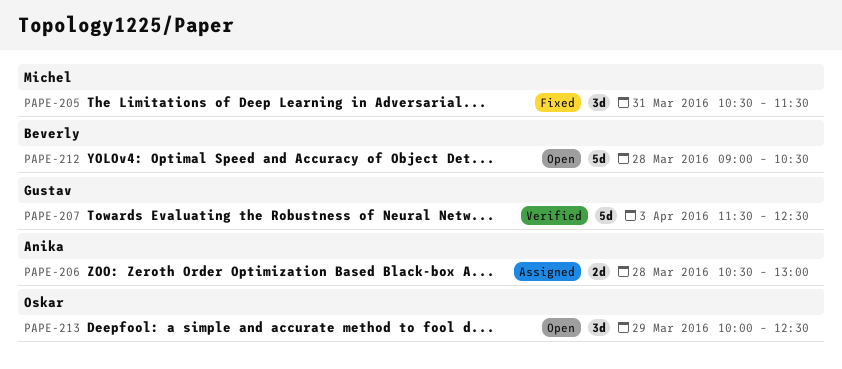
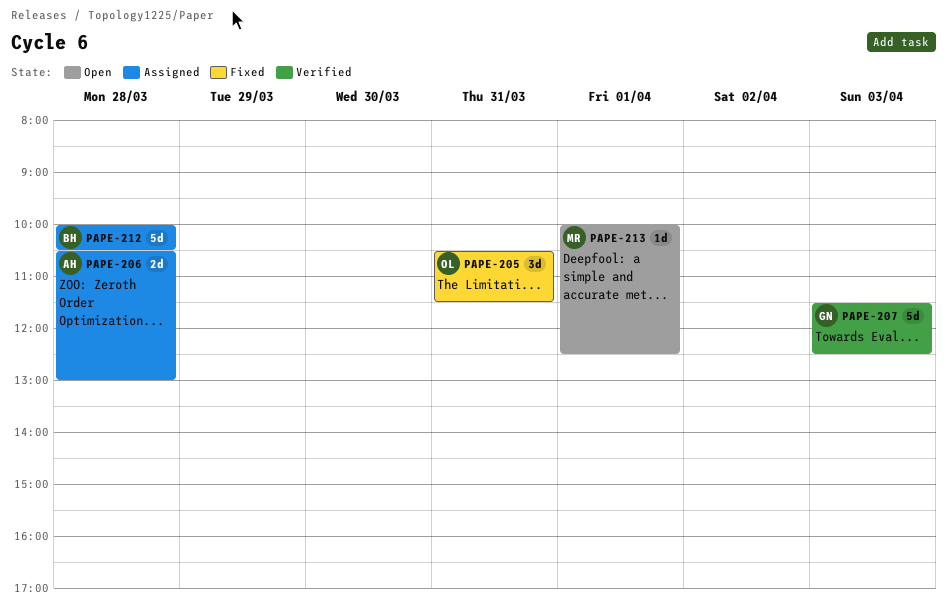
PAPE-205, owner: Michel -> Oskar
PAPE-212, status: Open -> Assigned
PAPE-212, begins: 09:00 -> 10:00
PAPE-213, owner: Oskar -> Michel
PAPE-213, estimate: 3d -> 1d
PAPE-213, day: Mar 29 -> Apr 1

